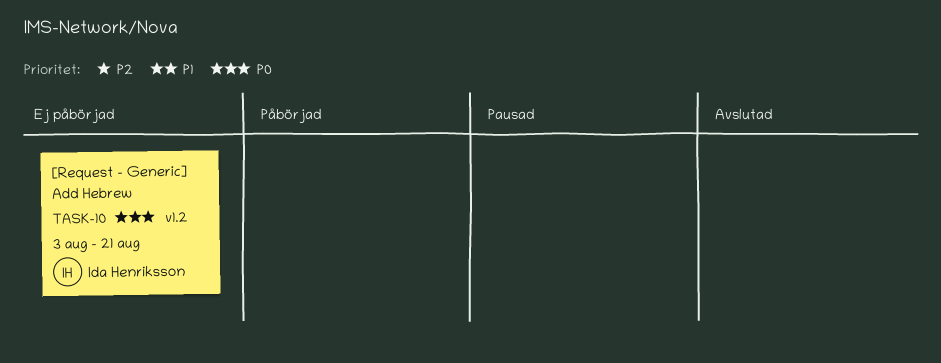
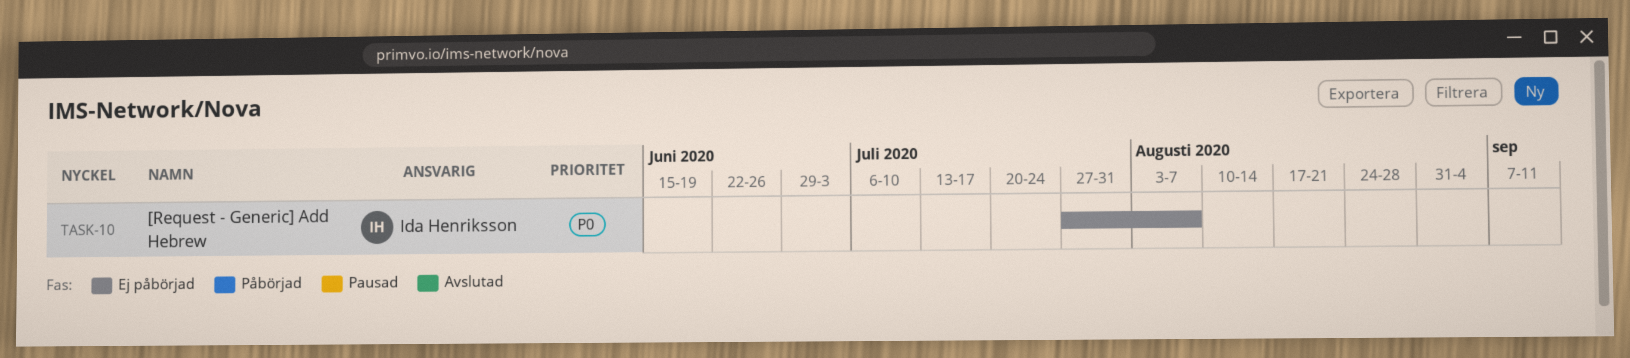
TASK-10, start: Aug 3 -> Jul 27
TASK-10, due: Aug 21 -> Aug 7

